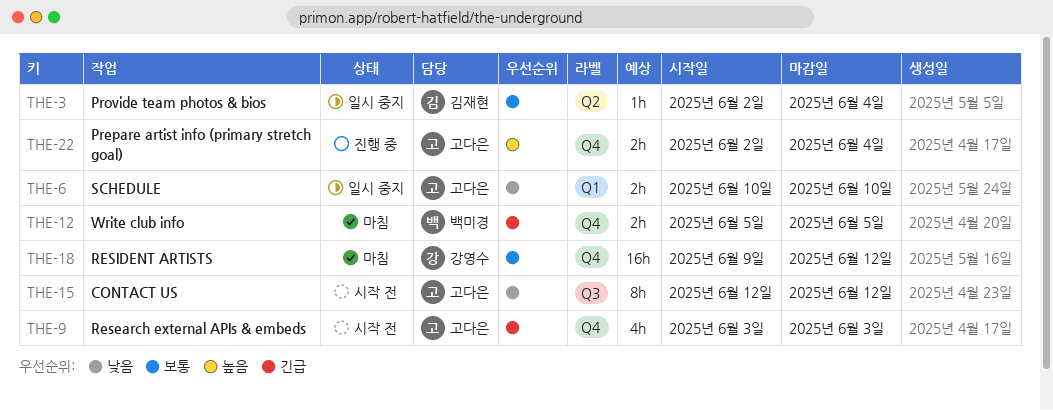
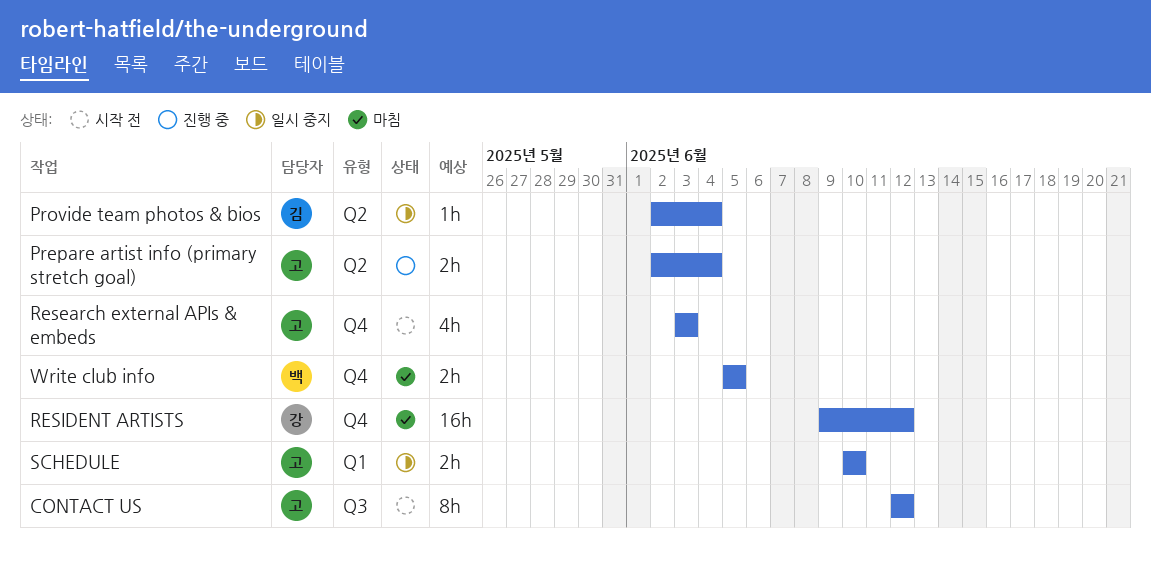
Prepare artist info (primary stretch goal), label: Q4 -> Q2

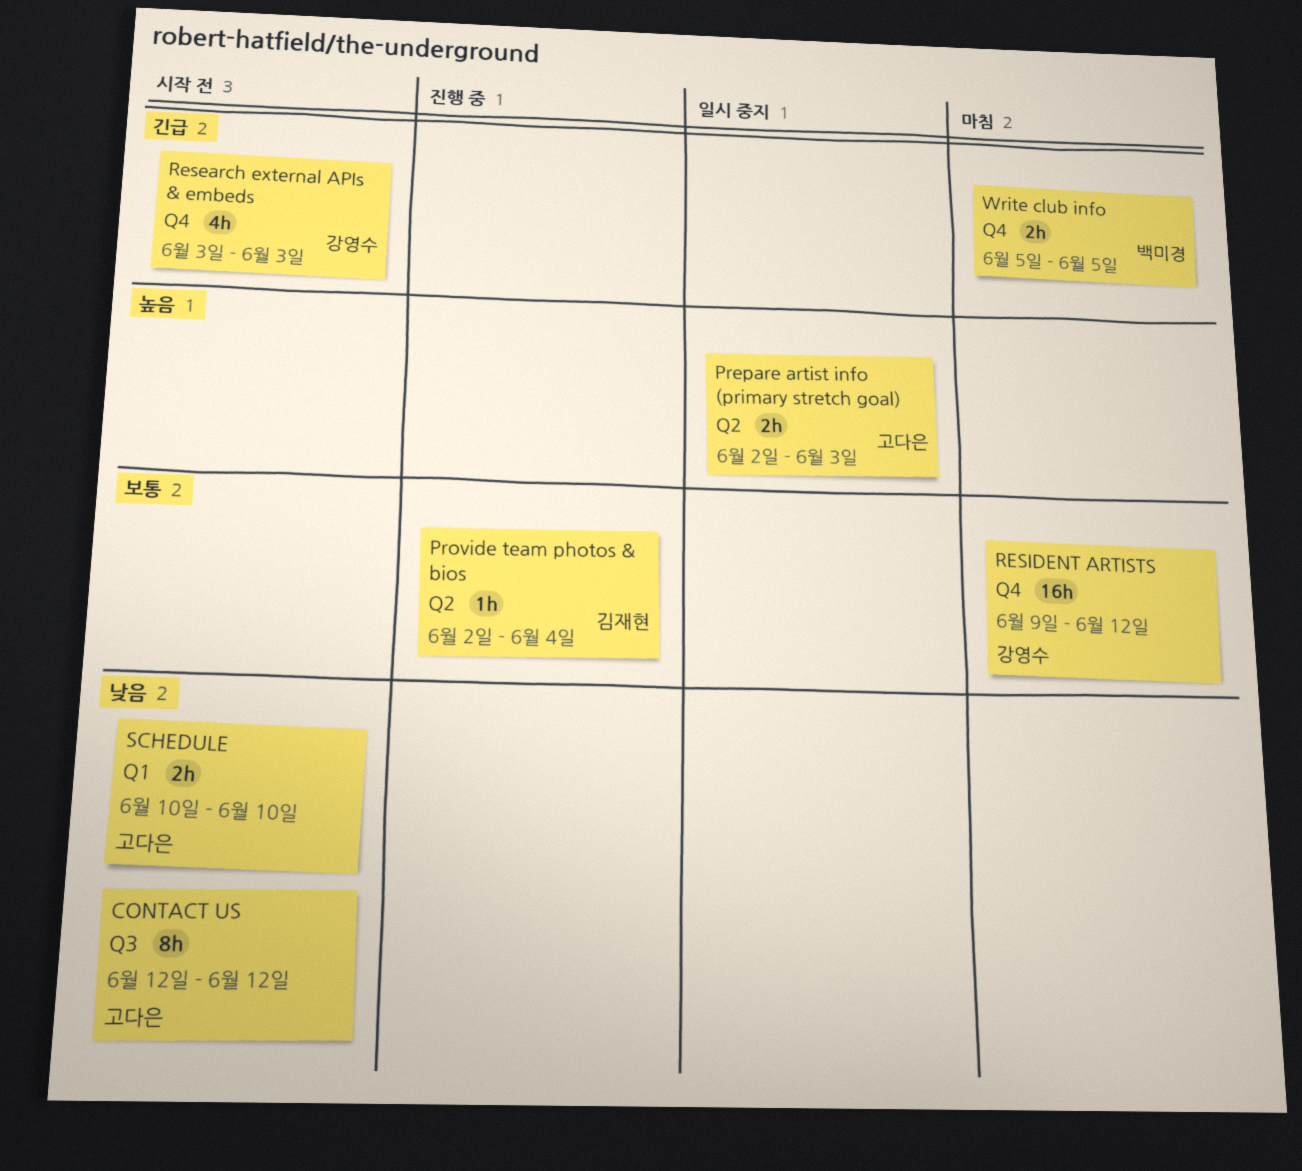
Prepare artist info (primary stretch goal), status: 진행 중 -> 일시 중지
Prepare artist info (primary stretch goal), due: Jun 4 -> Jun 3
Provide team photos & bios, status: 일시 중지 -> 진행 중
Research external APIs & embeds, owner: 고다은 -> 강영수
SCHEDULE, status: 일시 중지 -> 시작 전

